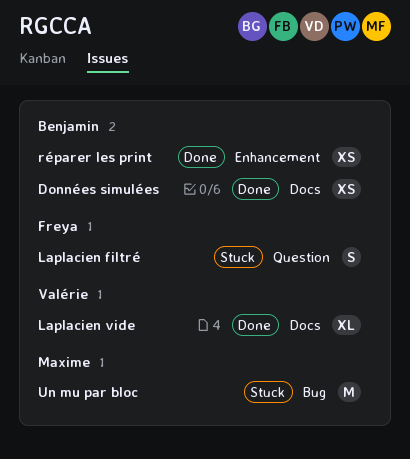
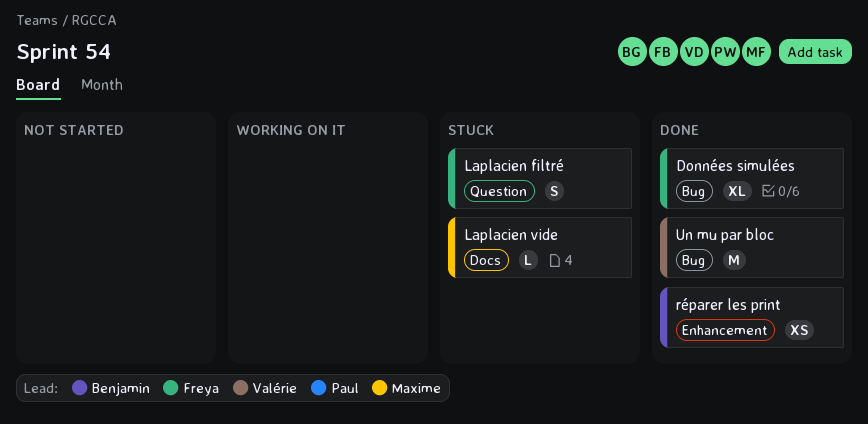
Données simulées, owner: Benjamin -> Freya
Données simulées, label: Docs -> Bug
Données simulées, estimate: XS -> XL
Laplacien vide, status: Done -> Stuck
Laplacien vide, owner: Valérie -> Maxime
Laplacien vide, estimate: XL -> L
Un mu par bloc, status: Stuck -> Done
Un mu par bloc, owner: Maxime -> Valérie

